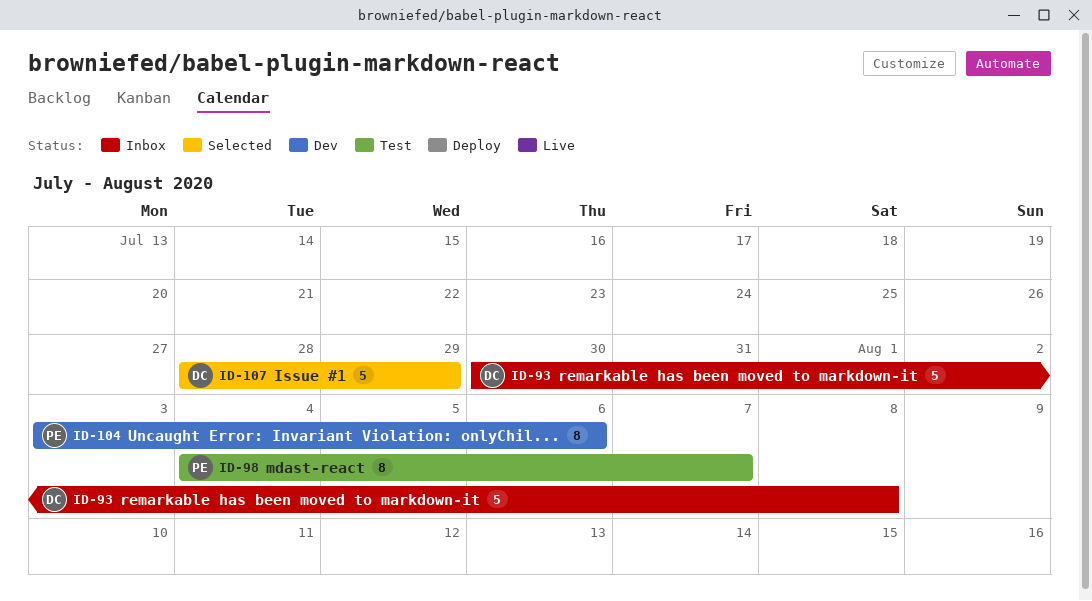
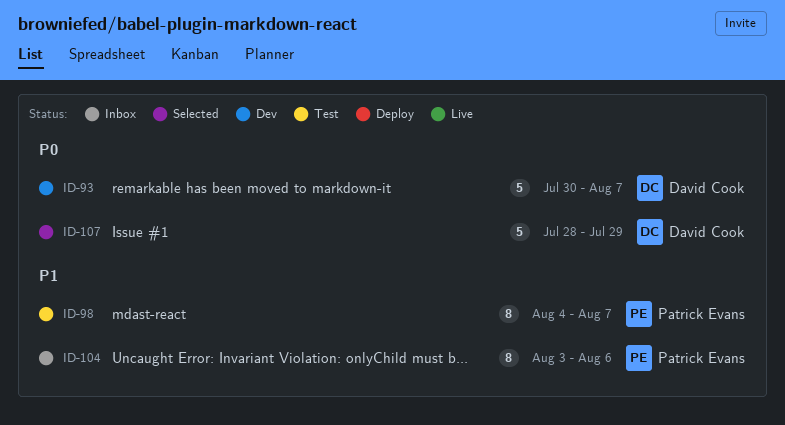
ID-93, status: Inbox -> Dev
ID-93, due: Aug 8 -> Aug 7
ID-104, status: Dev -> Inbox

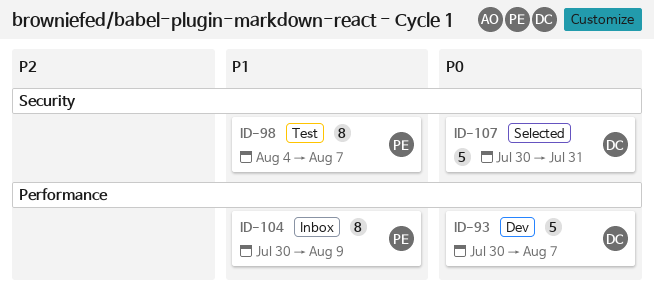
ID-104, start: Aug 3 -> Jul 30
ID-104, due: Aug 6 -> Aug 9
ID-107, start: Jul 28 -> Jul 30
ID-107, due: Jul 29 -> Jul 31

